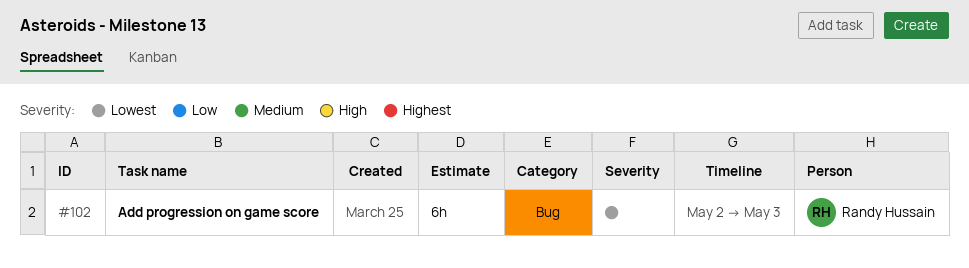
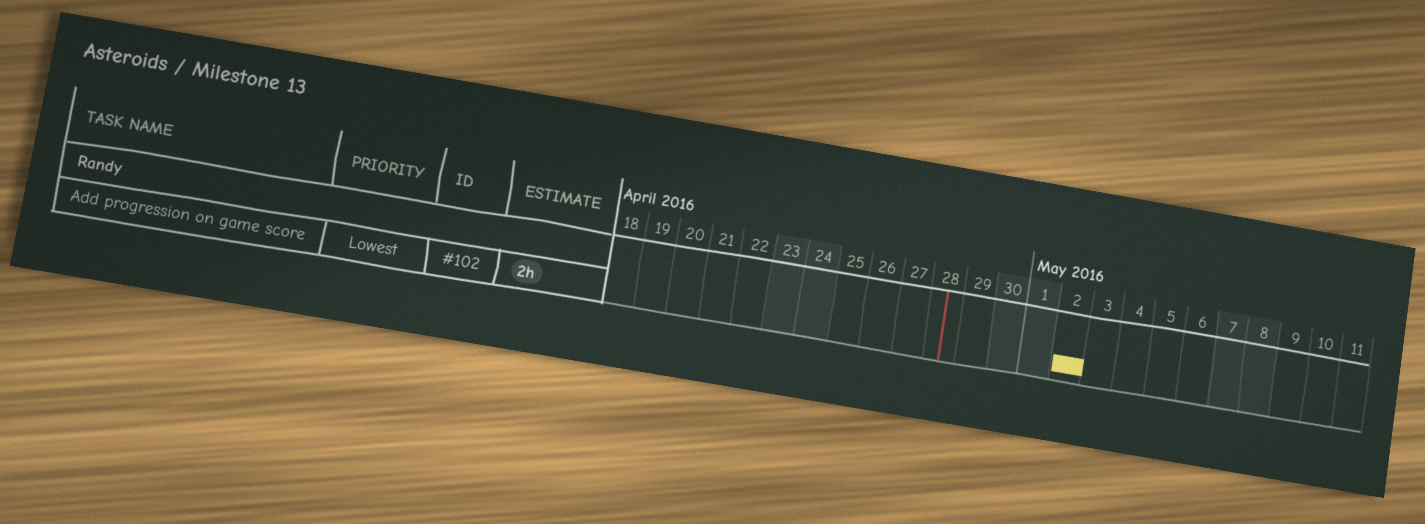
#102, estimate: 6h -> 2h
#102, due: May 3 -> May 2

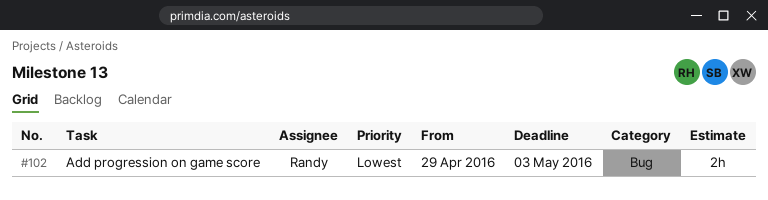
#102, start: May 2 -> Apr 29
#102, due: May 2 -> May 3

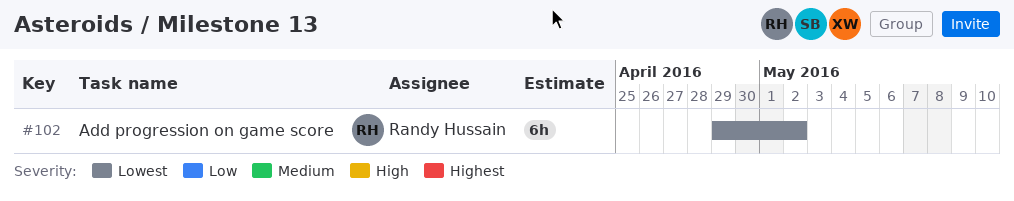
#102, estimate: 2h -> 6h
#102, due: May 3 -> May 2

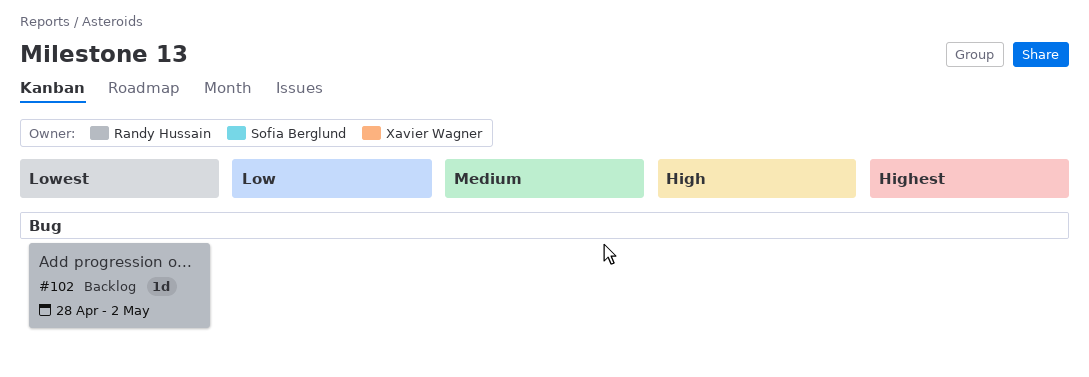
#102, estimate: 6h -> 1d
#102, start: Apr 29 -> Apr 28

